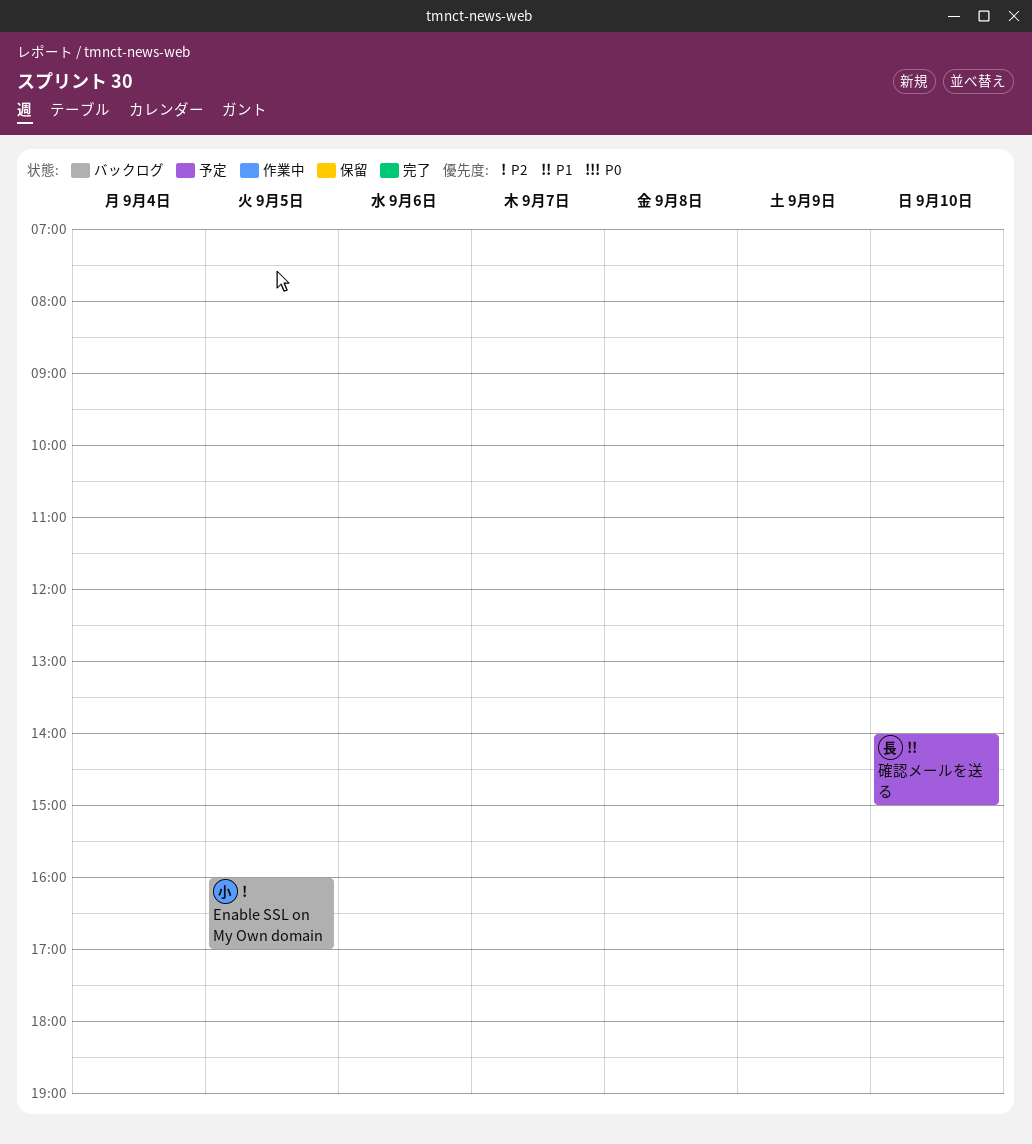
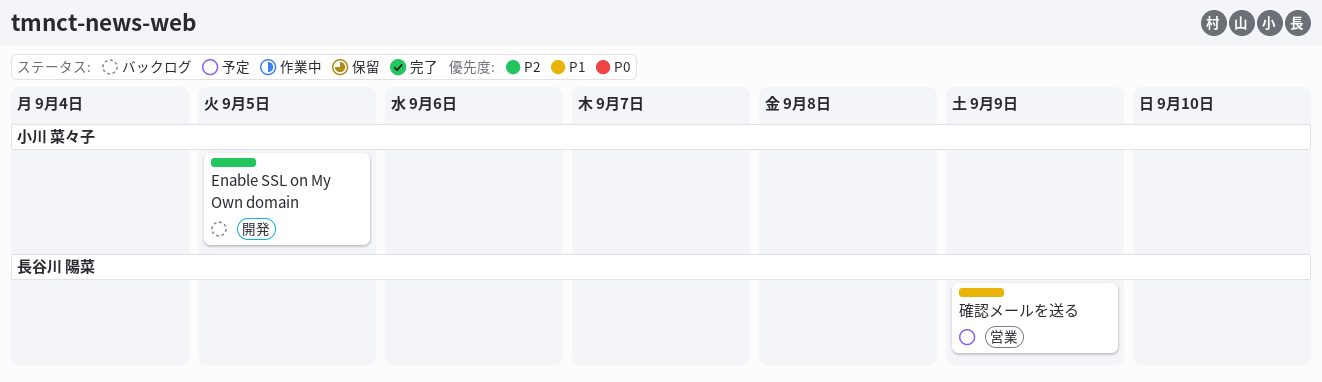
確認メールを送る, day: Sep 10 -> Sep 9

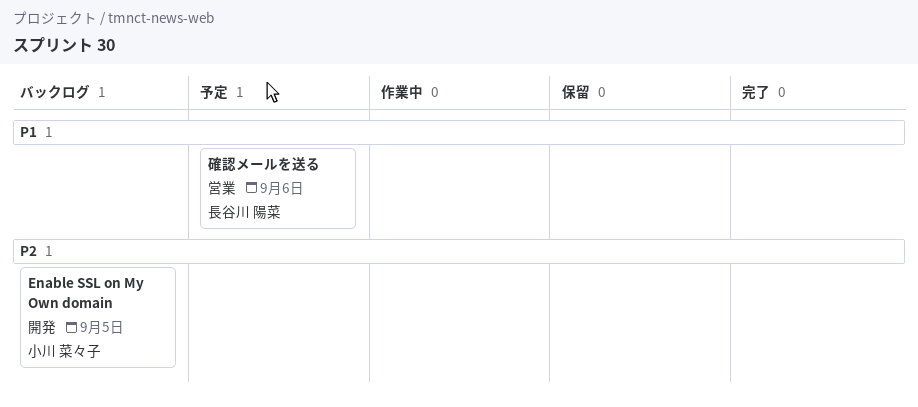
確認メールを送る, day: Sep 9 -> Sep 6

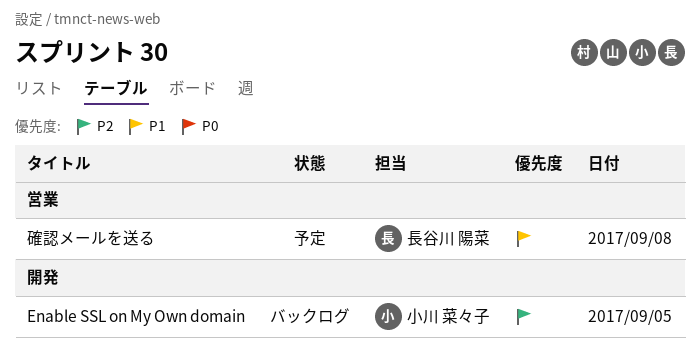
確認メールを送る, day: Sep 6 -> Sep 8

